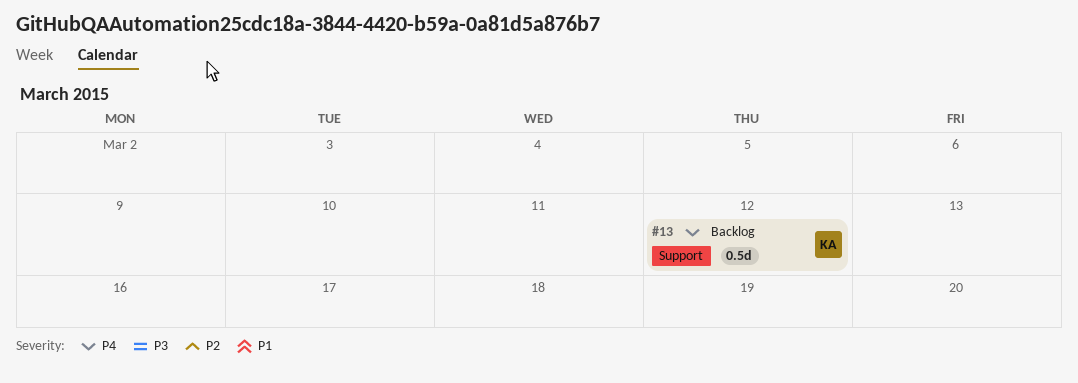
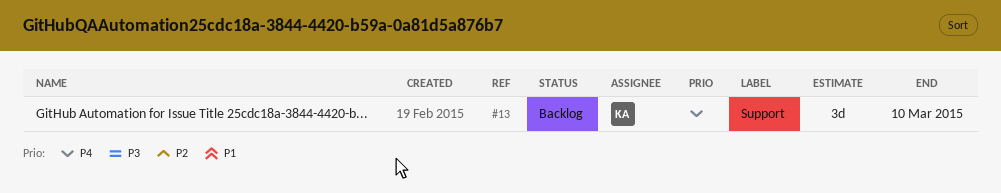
#13, estimate: 0.5d -> 3d
#13, due: Mar 12 -> Mar 10

